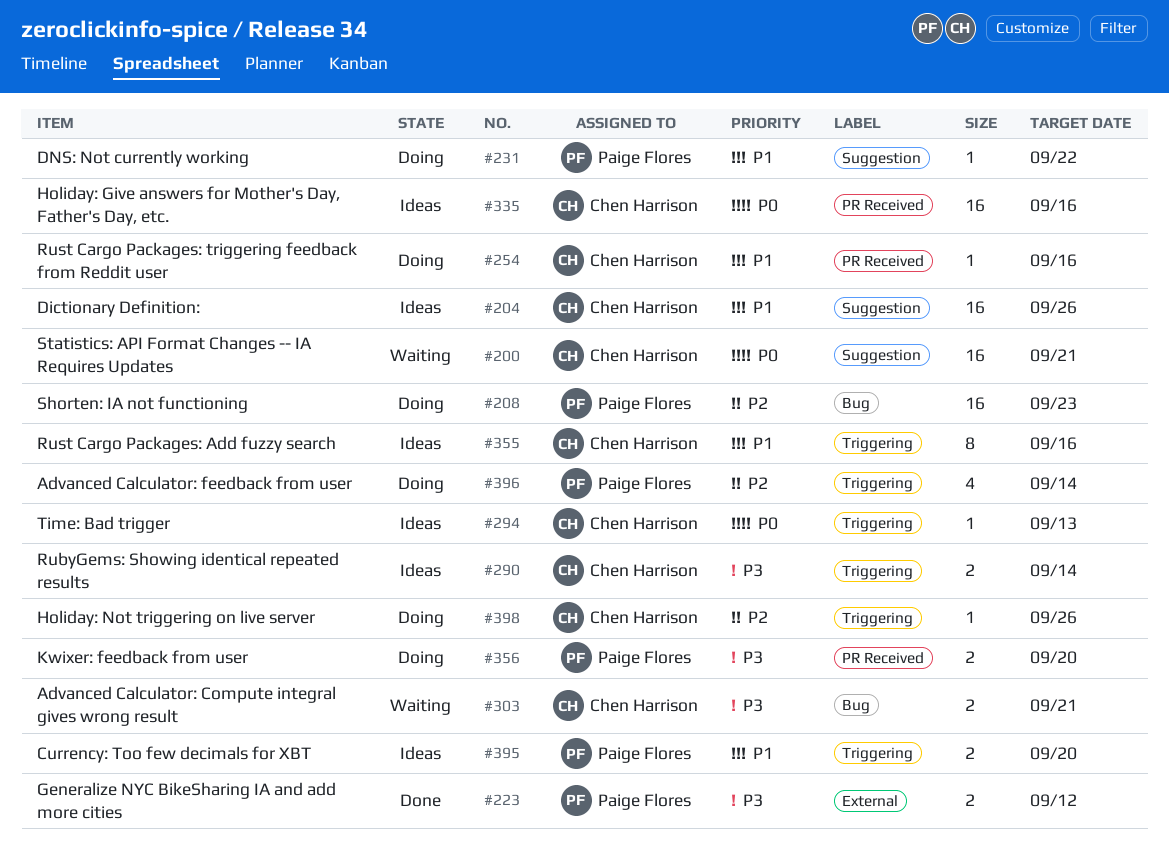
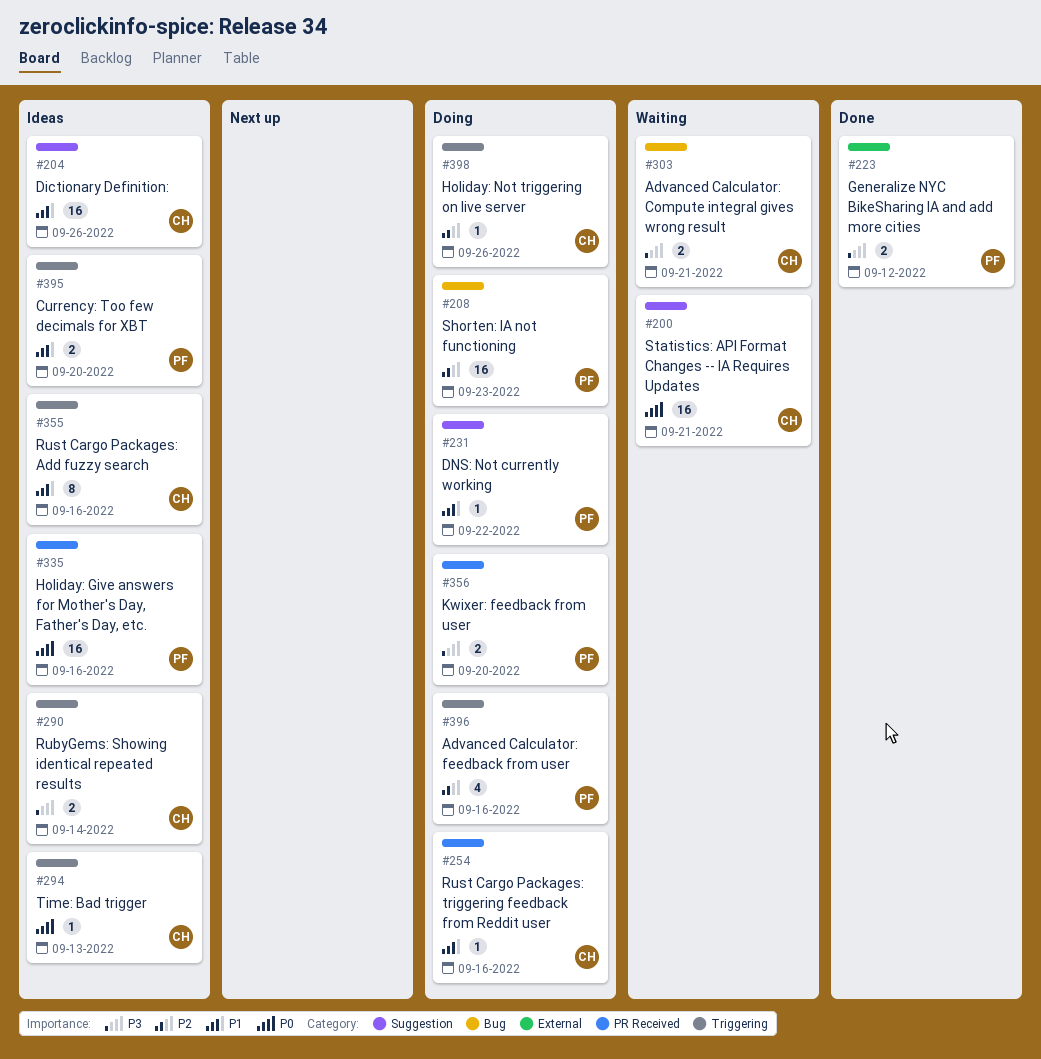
#335, owner: Chen Harrison -> Paige Flores
#396, due: Sep 14 -> Sep 16

